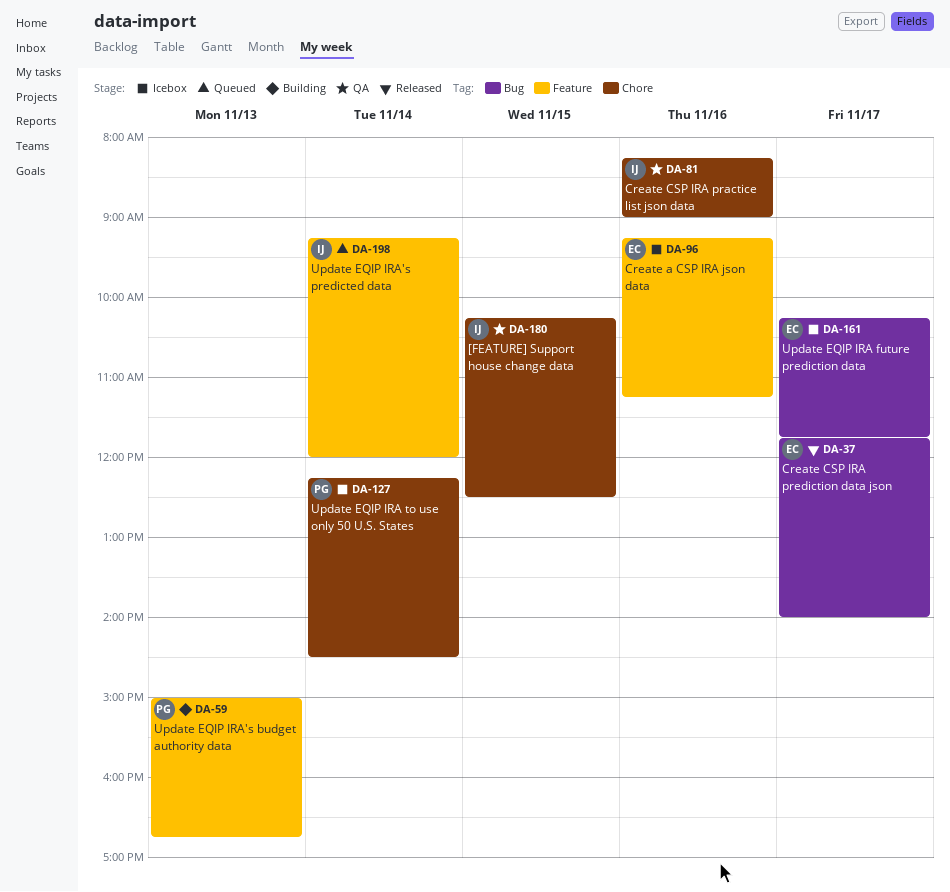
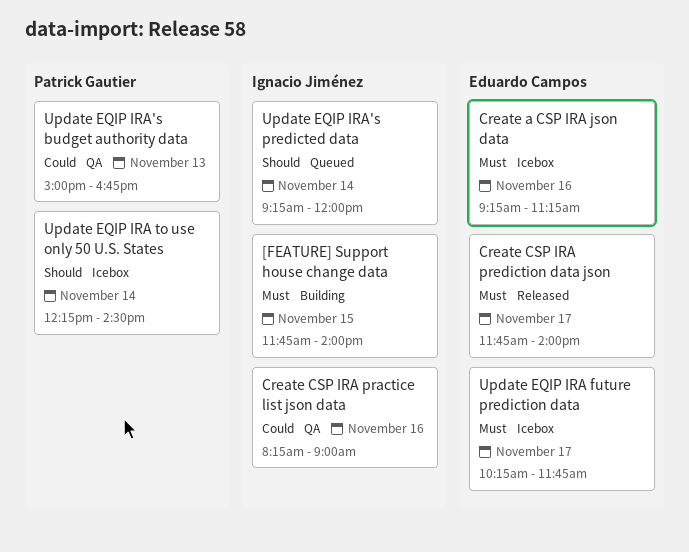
[FEATURE] Support house change data, status: QA -> Building
[FEATURE] Support house change data, begins: 10:15 -> 11:45
[FEATURE] Support house change data, ends: 12:30 -> 14:00
Update EQIP IRA's budget authority data, status: Building -> QA

